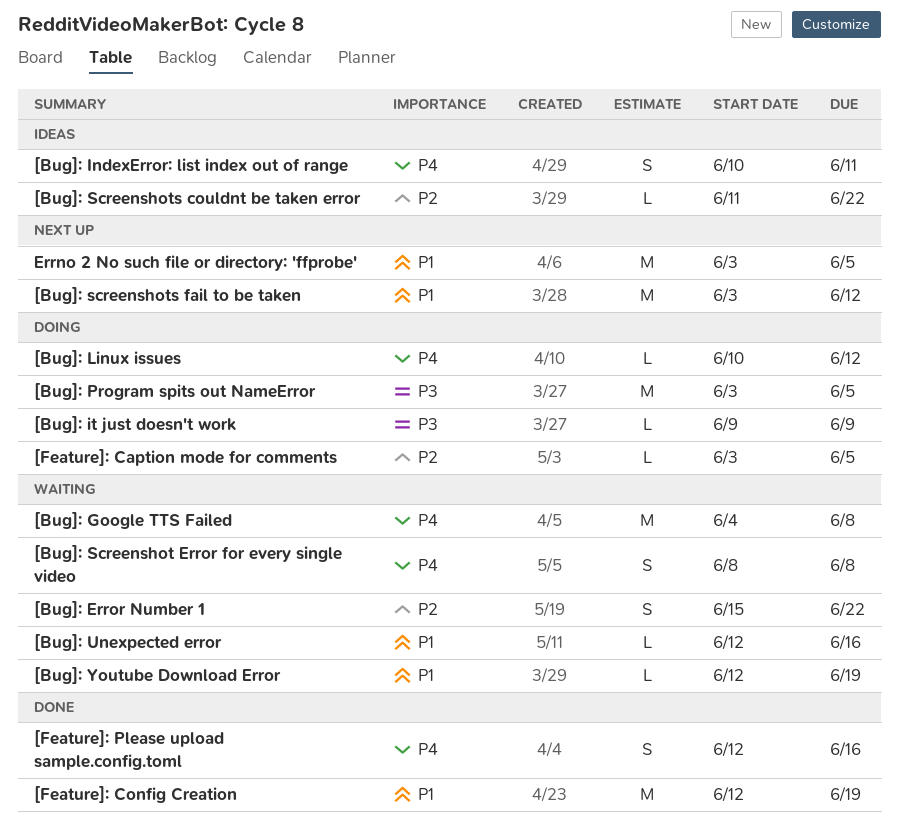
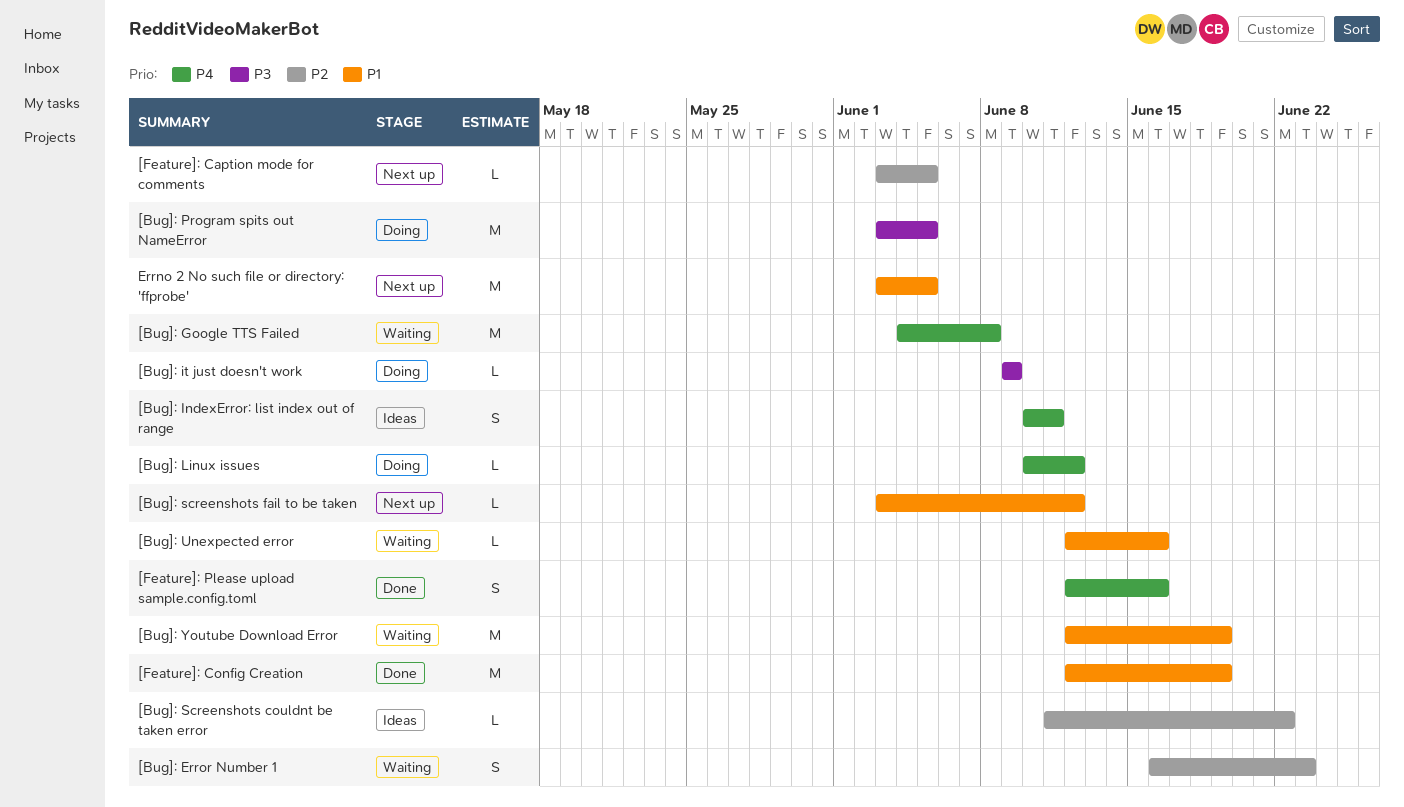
[Bug]: Error Number 1, start: Jun 15 -> Jun 16
[Bug]: Error Number 1, due: Jun 22 -> Jun 23
[Bug]: Screenshot Error for every single video: present -> none
[Bug]: screenshots fail to be taken, estimate: M -> L
[Bug]: Youtube Download Error, estimate: L -> M
[Feature]: Caption mode for comments, status: Doing -> Next up

